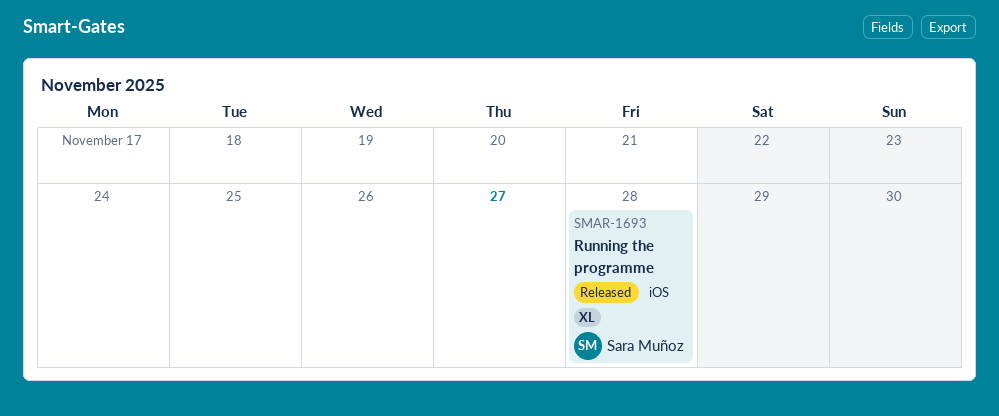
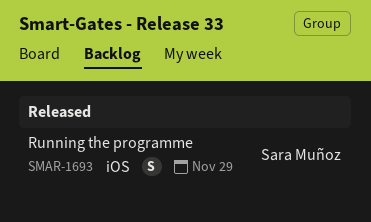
SMAR-1693, estimate: XL -> S
SMAR-1693, due: Nov 28 -> Nov 29

